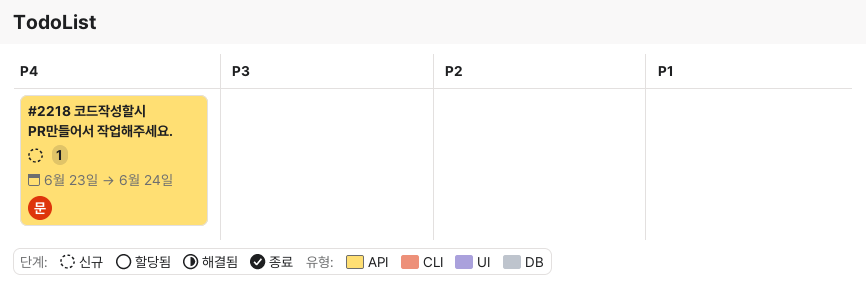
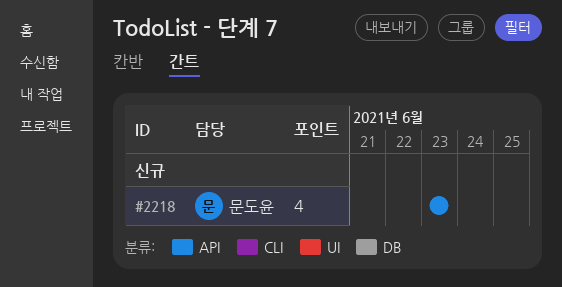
#2218, estimate: 1 -> 4
#2218, due: Jun 24 -> Jun 23

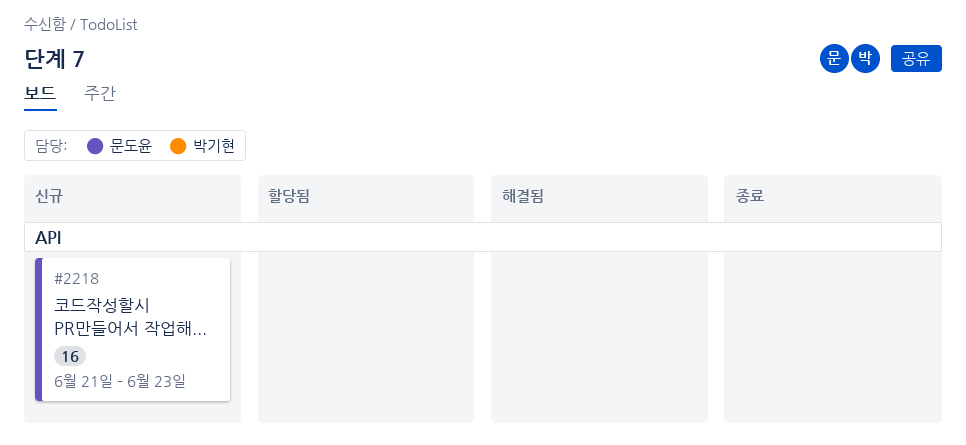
#2218, estimate: 4 -> 16
#2218, start: Jun 23 -> Jun 21

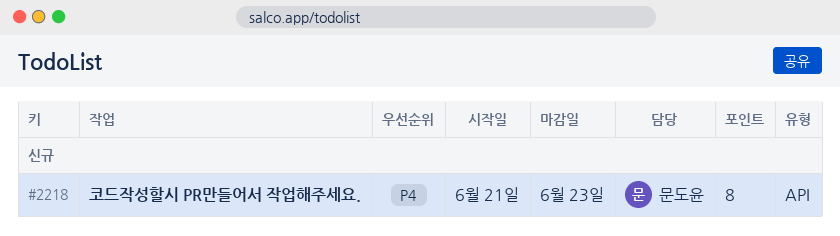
#2218, estimate: 16 -> 8

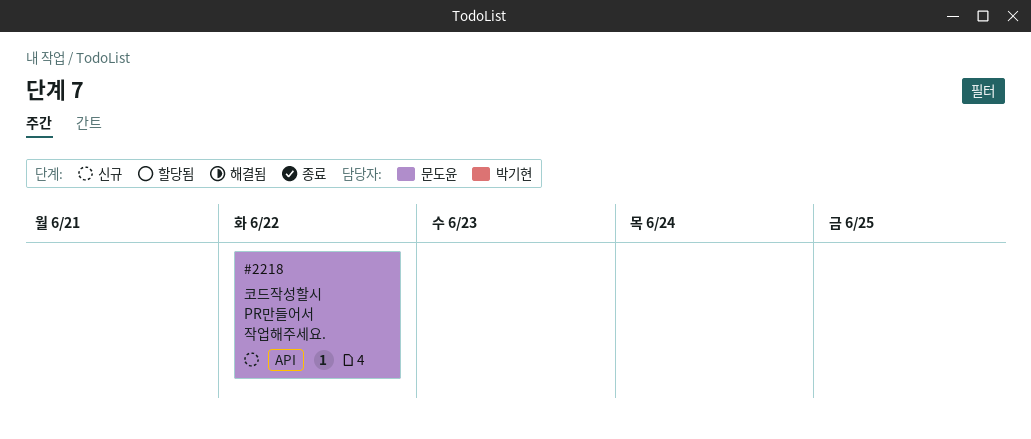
#2218, estimate: 8 -> 1
#2218, due: Jun 23 -> Jun 22

